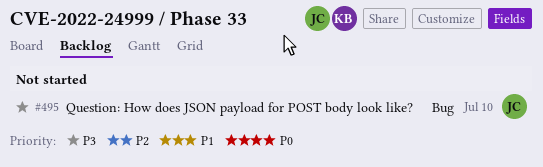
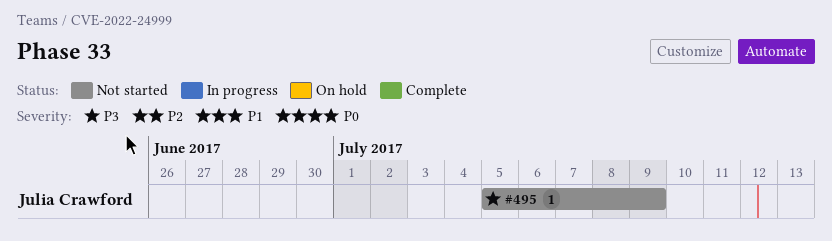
#495, due: Jul 10 -> Jul 9

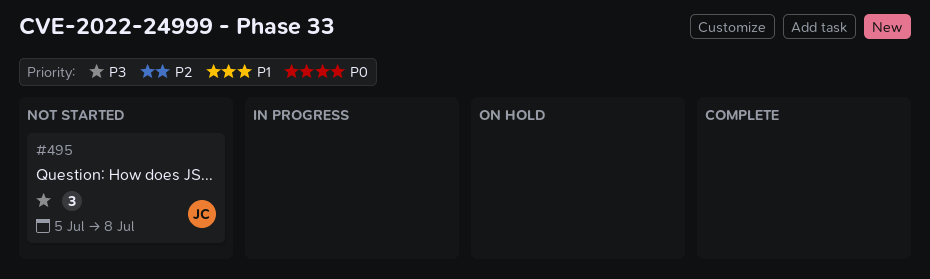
#495, estimate: 1 -> 3
#495, due: Jul 9 -> Jul 8

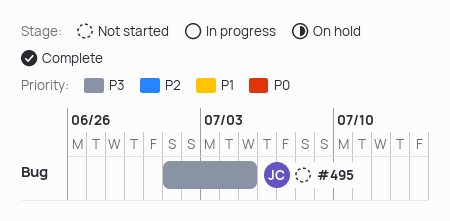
#495, start: Jul 5 -> Jul 1
#495, due: Jul 8 -> Jul 5

